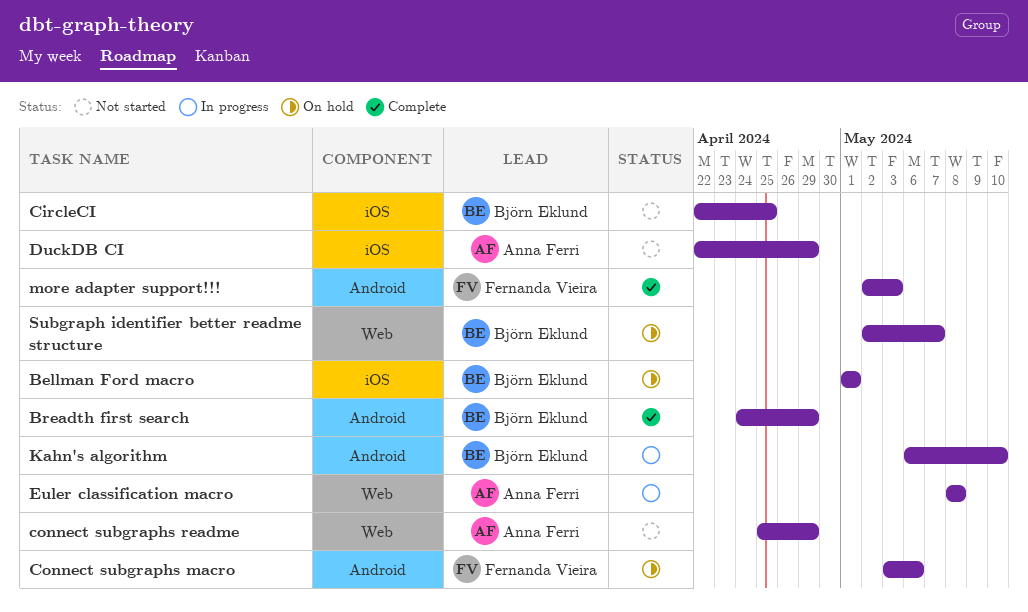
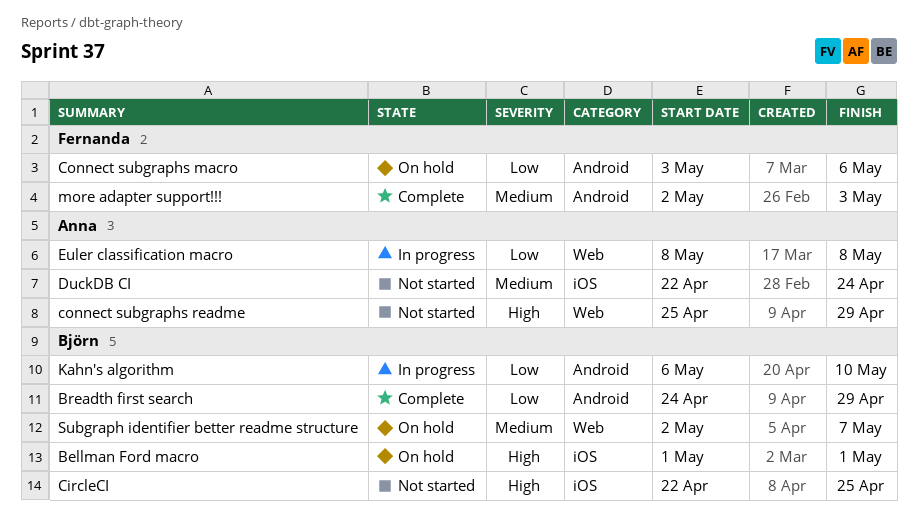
DuckDB CI, due: Apr 29 -> Apr 24

